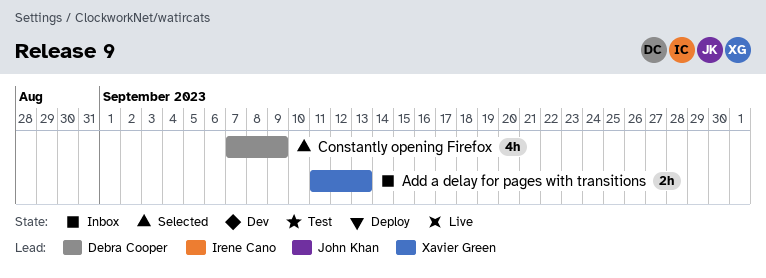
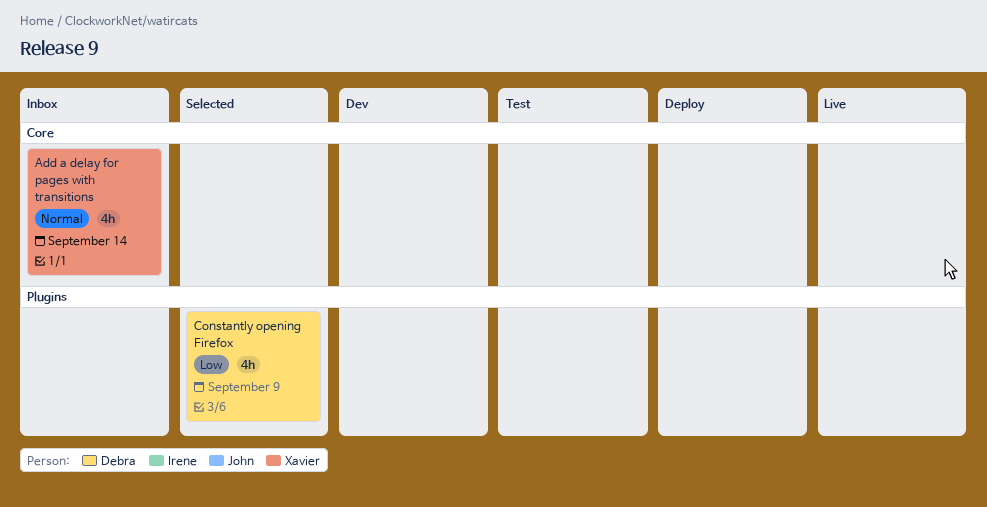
Add a delay for pages with transitions, estimate: 2h -> 4h
Add a delay for pages with transitions, due: Sep 13 -> Sep 14

